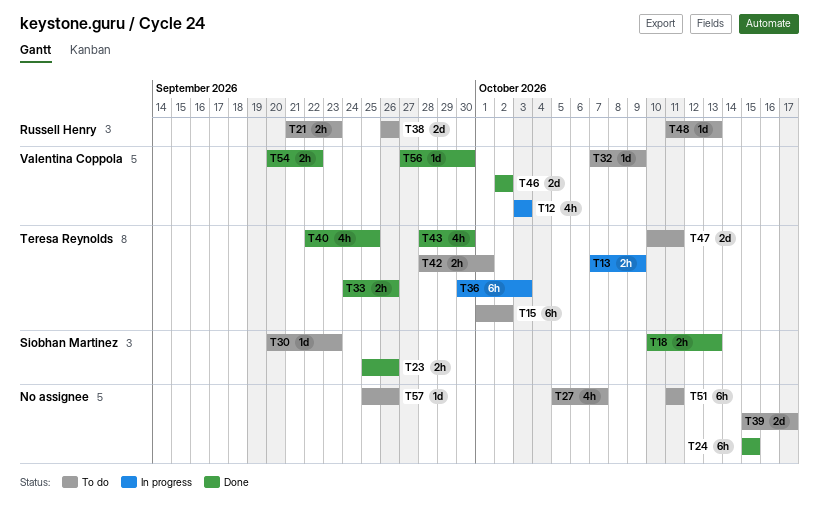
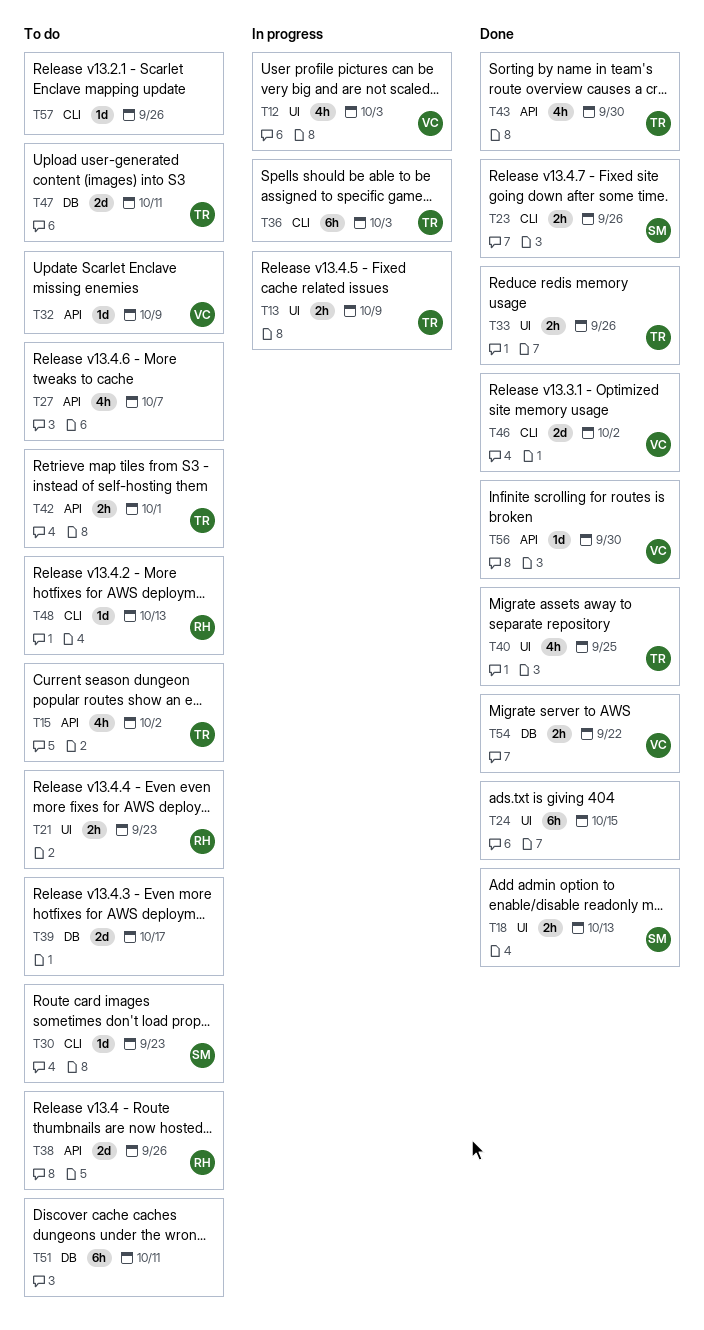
T15, estimate: 6h -> 4h

